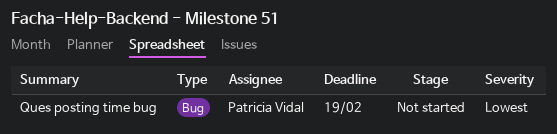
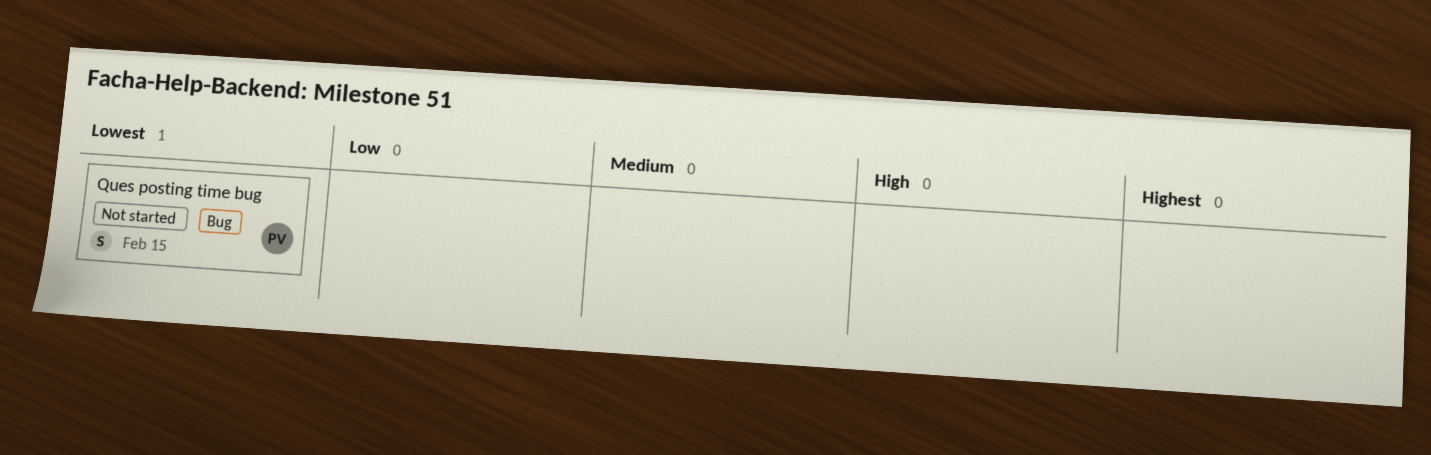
Ques posting time bug, due: Feb 19 -> Feb 15

